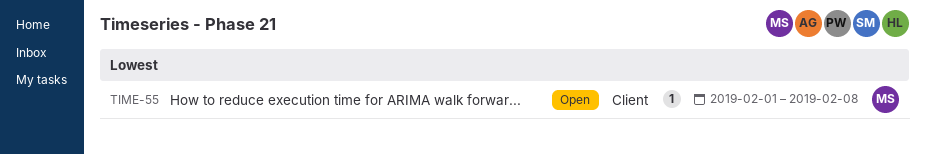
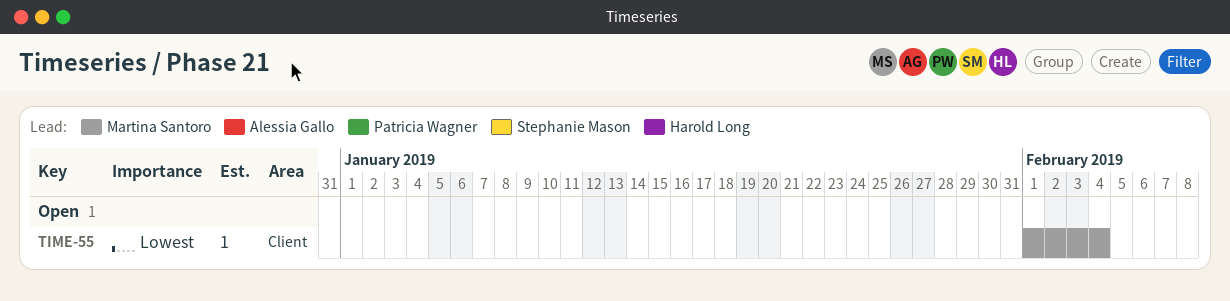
TIME-55, due: Feb 8 -> Feb 4

